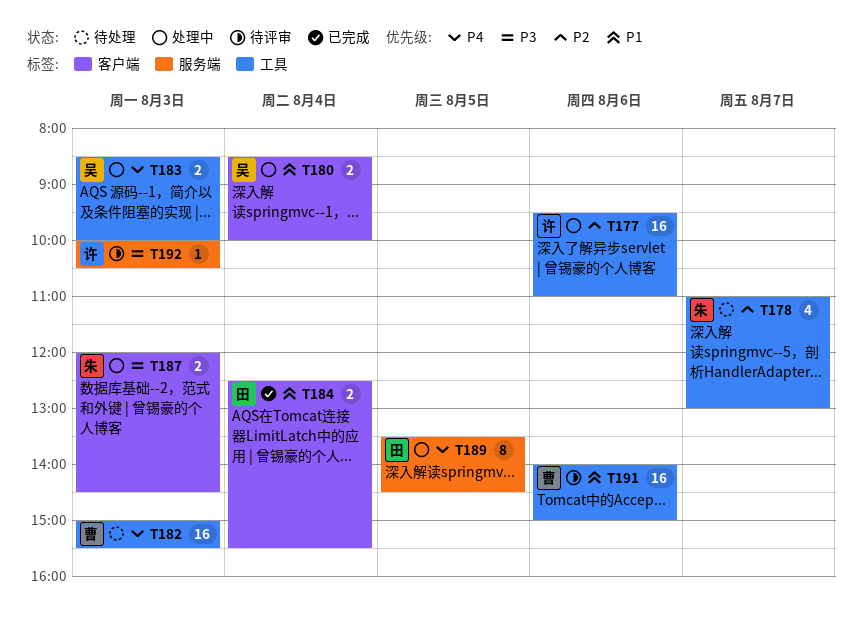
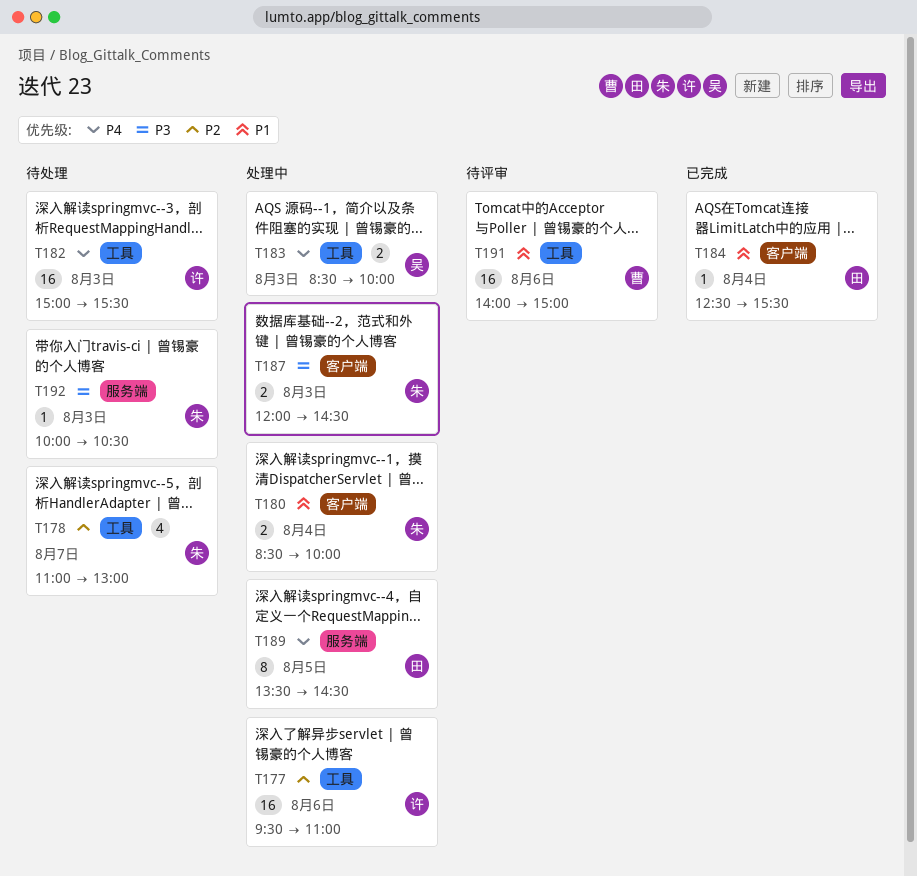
T180, owner: 吴 -> 朱
T182, owner: 曹 -> 许
T184, estimate: 2 -> 1
T192, status: 待评审 -> 待处理
T192, owner: 许 -> 朱

